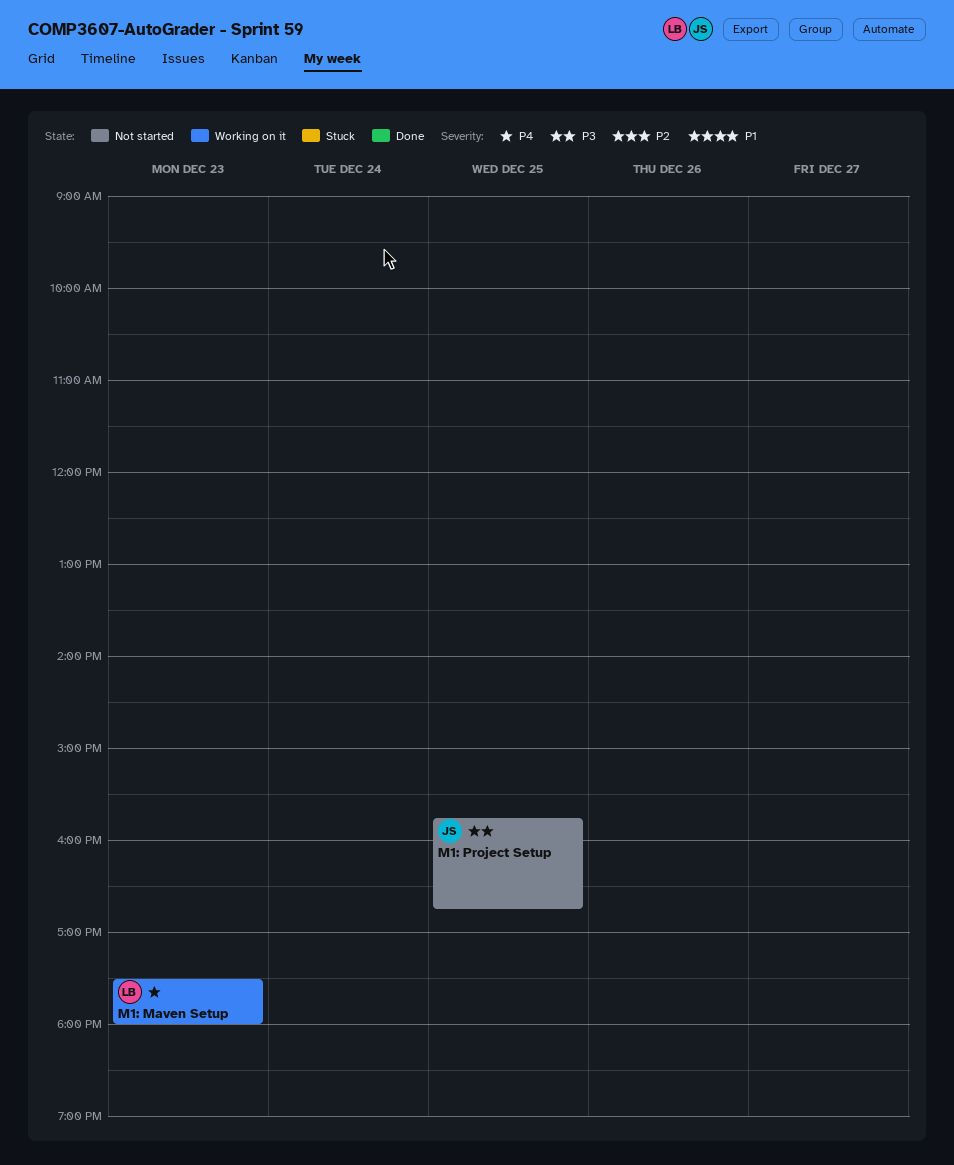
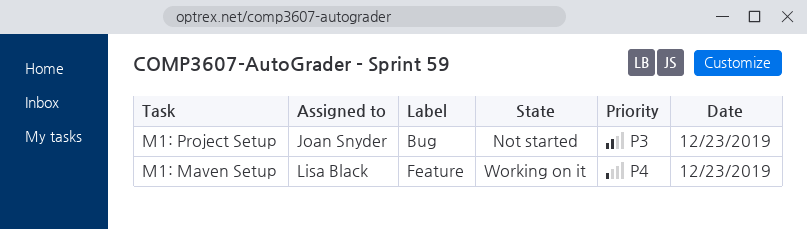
M1: Project Setup, day: Dec 25 -> Dec 23

